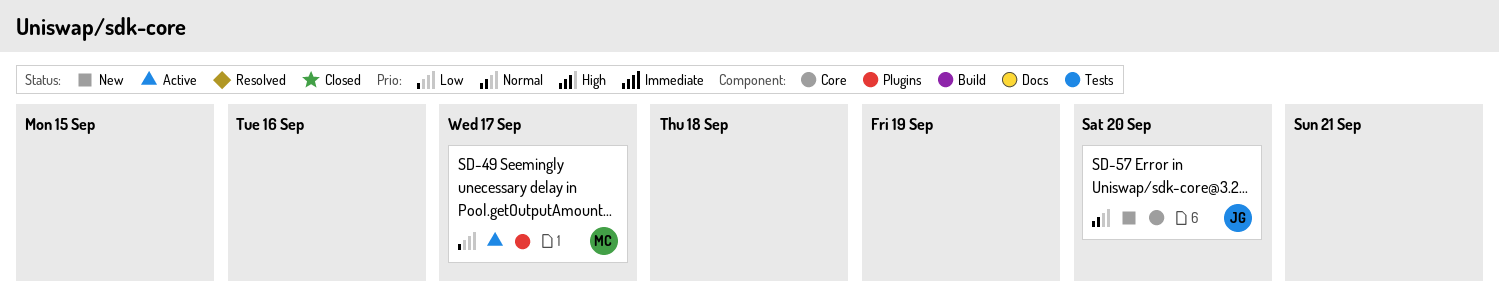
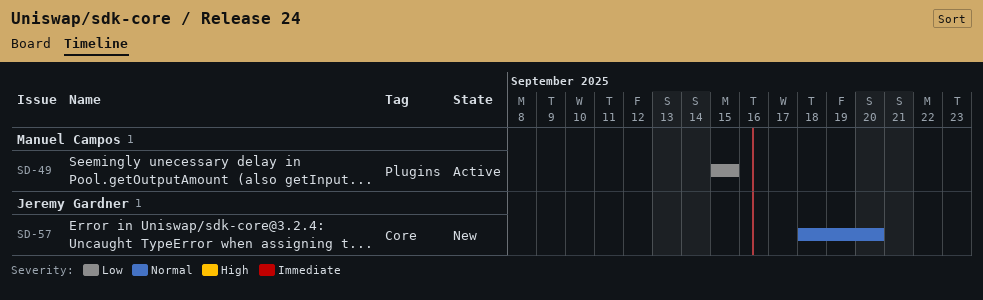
SD-49, due: Sep 17 -> Sep 15

